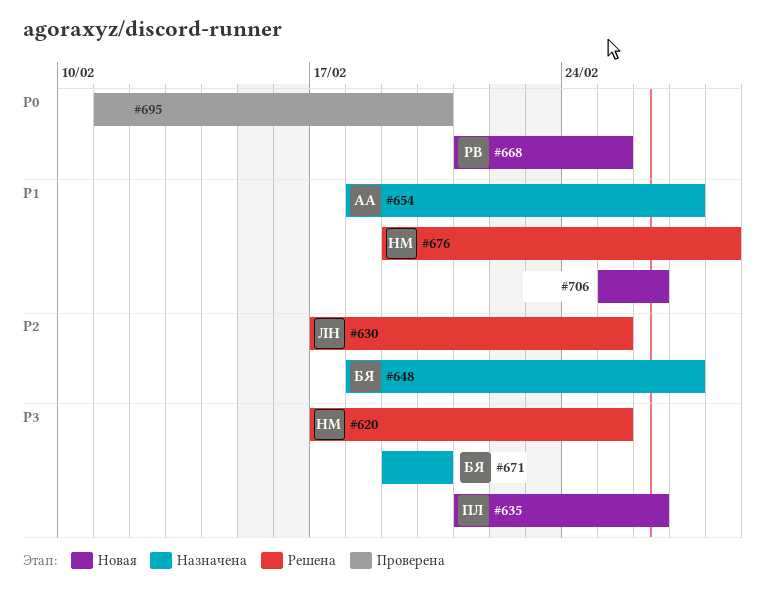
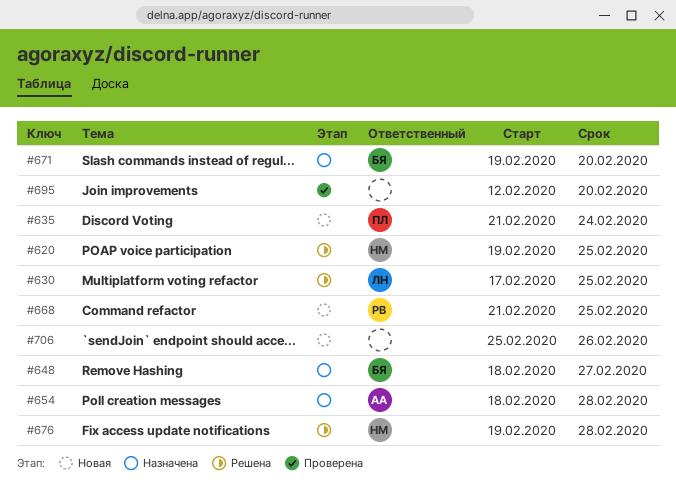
#620, start: Feb 17 -> Feb 19
#635, due: Feb 26 -> Feb 24
#654, due: Feb 27 -> Feb 28
#695, start: Feb 11 -> Feb 12

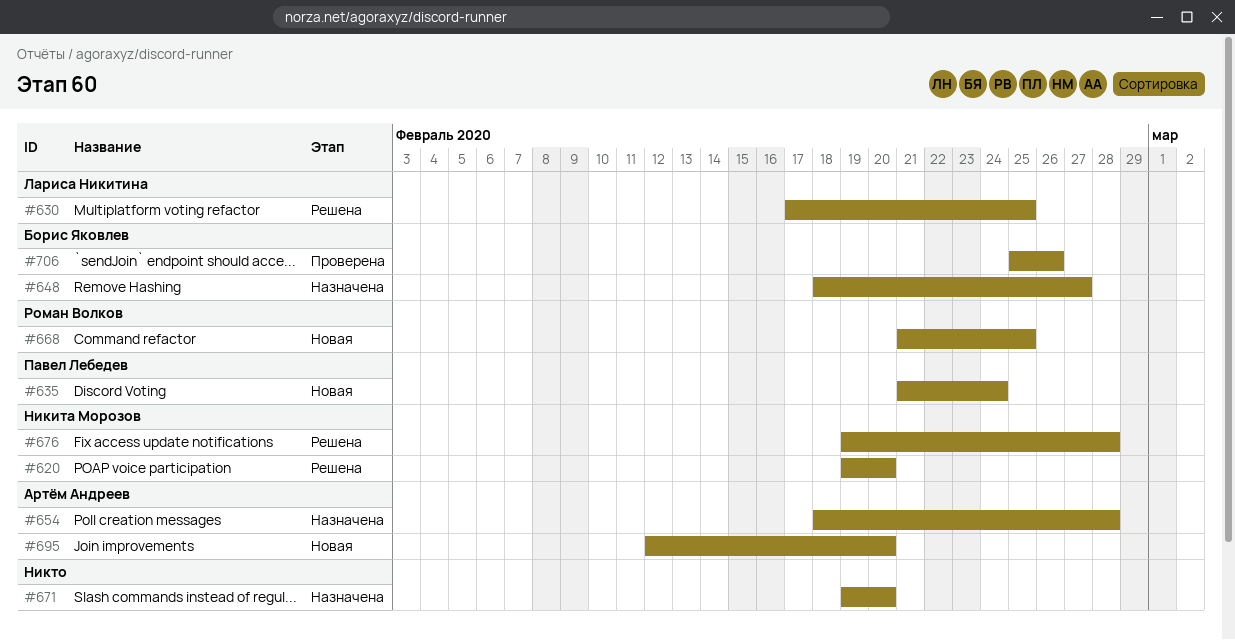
#620, due: Feb 25 -> Feb 20
#671, owner: Борис Яковлев -> none
#695, status: Проверена -> Новая
#695, owner: none -> Артём Андреев
#706, status: Новая -> Проверена
#706, owner: none -> Борис Яковлев

